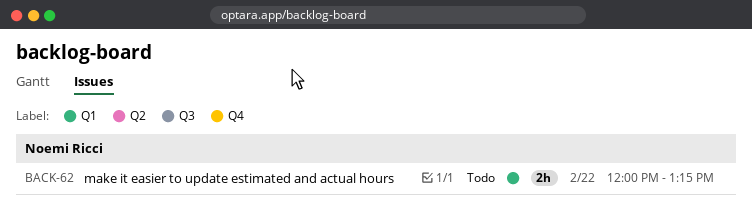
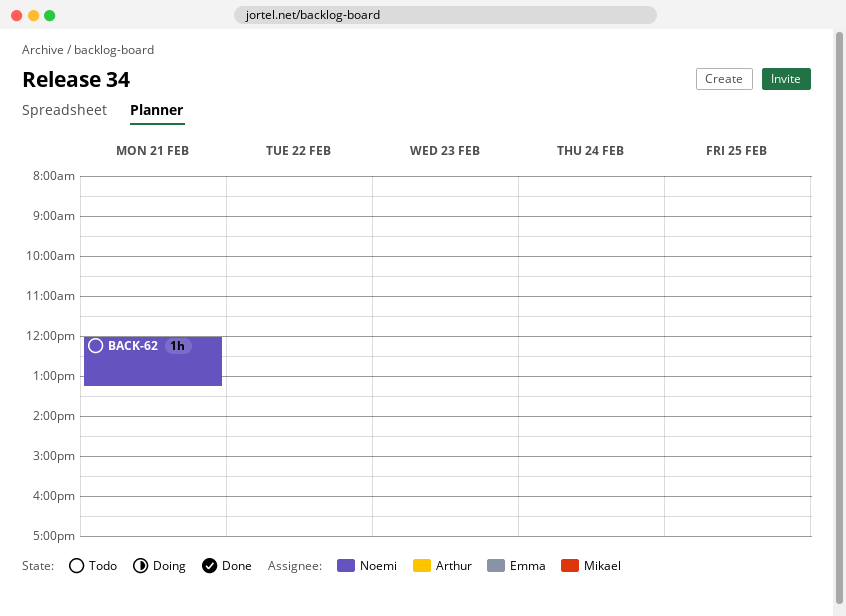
BACK-62, estimate: 2h -> 1h
BACK-62, day: Feb 22 -> Feb 21

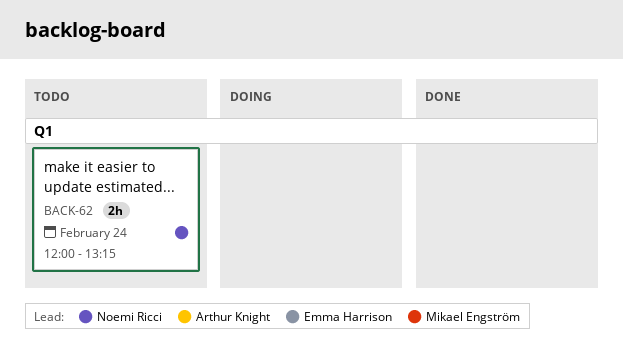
BACK-62, estimate: 1h -> 2h
BACK-62, day: Feb 21 -> Feb 24

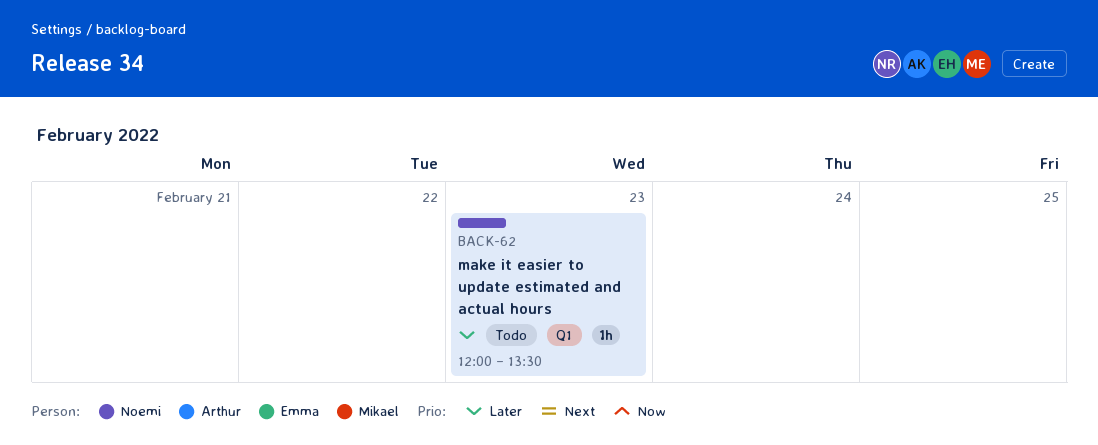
BACK-62, estimate: 2h -> 1h
BACK-62, day: Feb 24 -> Feb 23
BACK-62, ends: 13:15 -> 13:30

